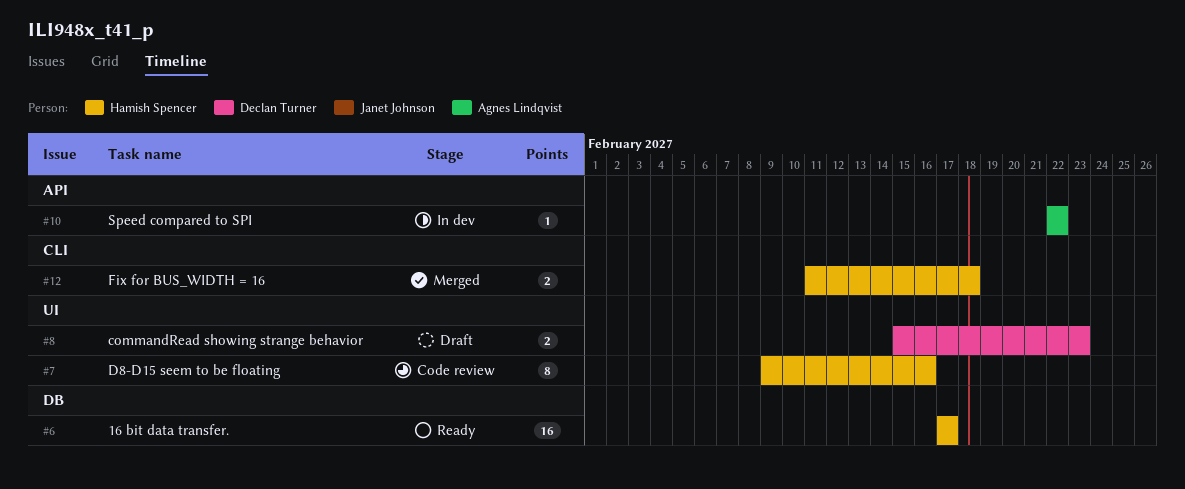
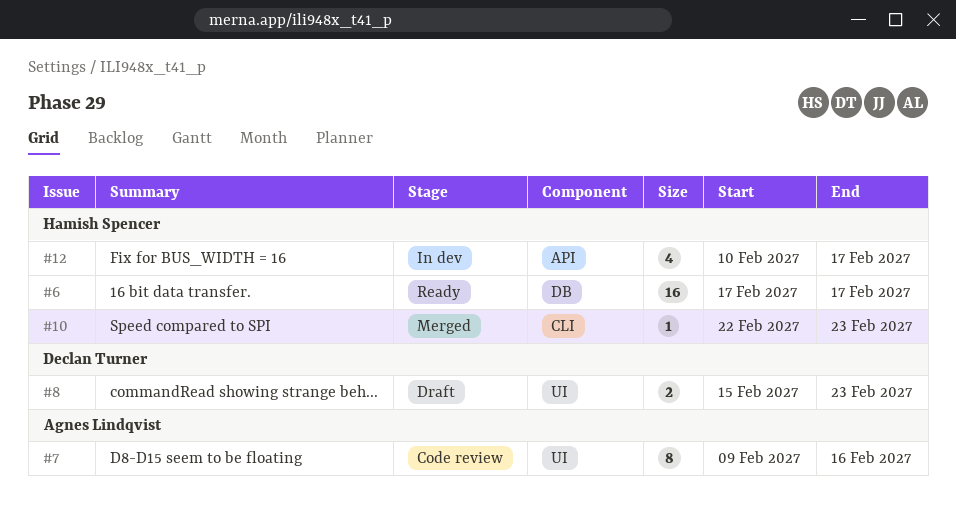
#7, owner: Hamish Spencer -> Agnes Lindqvist
#10, status: In dev -> Merged
#10, owner: Agnes Lindqvist -> Hamish Spencer
#10, label: API -> CLI
#10, due: Feb 22 -> Feb 23
#12, status: Merged -> In dev
#12, label: CLI -> API
#12, estimate: 2 -> 4
#12, start: Feb 11 -> Feb 10
#12, due: Feb 18 -> Feb 17

